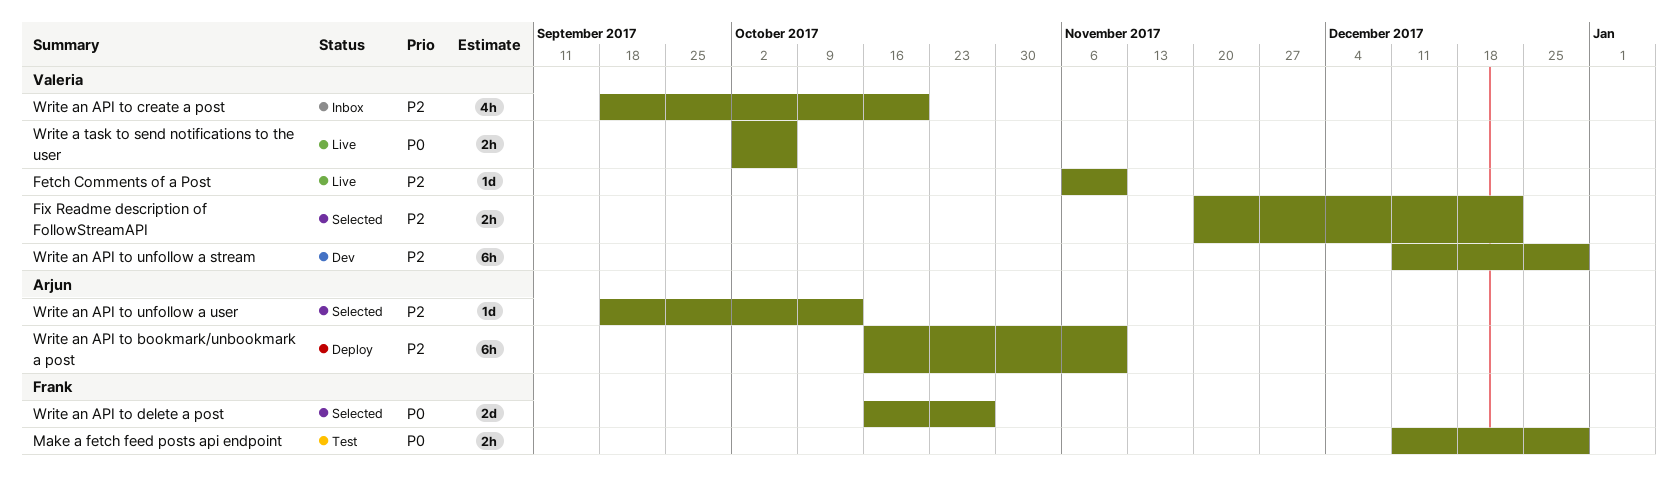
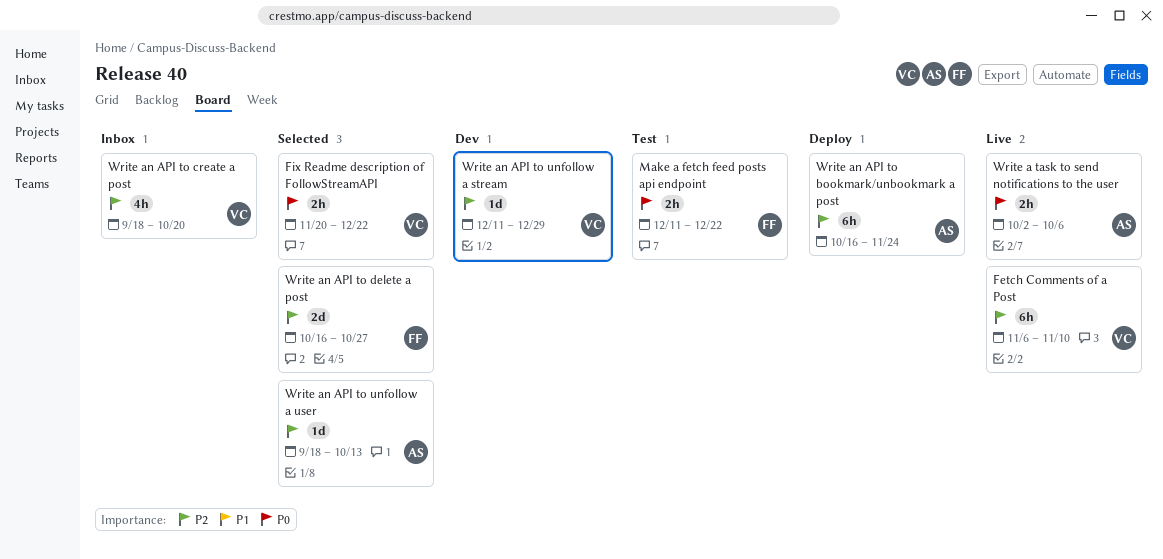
Fetch Comments of a Post, estimate: 1d -> 6h
Fix Readme description of FollowStreamAPI, priority: P2 -> P0
Make a fetch feed posts api endpoint, due: Dec 29 -> Dec 22
Write a task to send notifications to the user, owner: Valeria -> Arjun
Write an API to bookmark/unbookmark a post, due: Nov 10 -> Nov 24
Write an API to delete a post, priority: P0 -> P2
Write an API to unfollow a stream, estimate: 6h -> 1d

